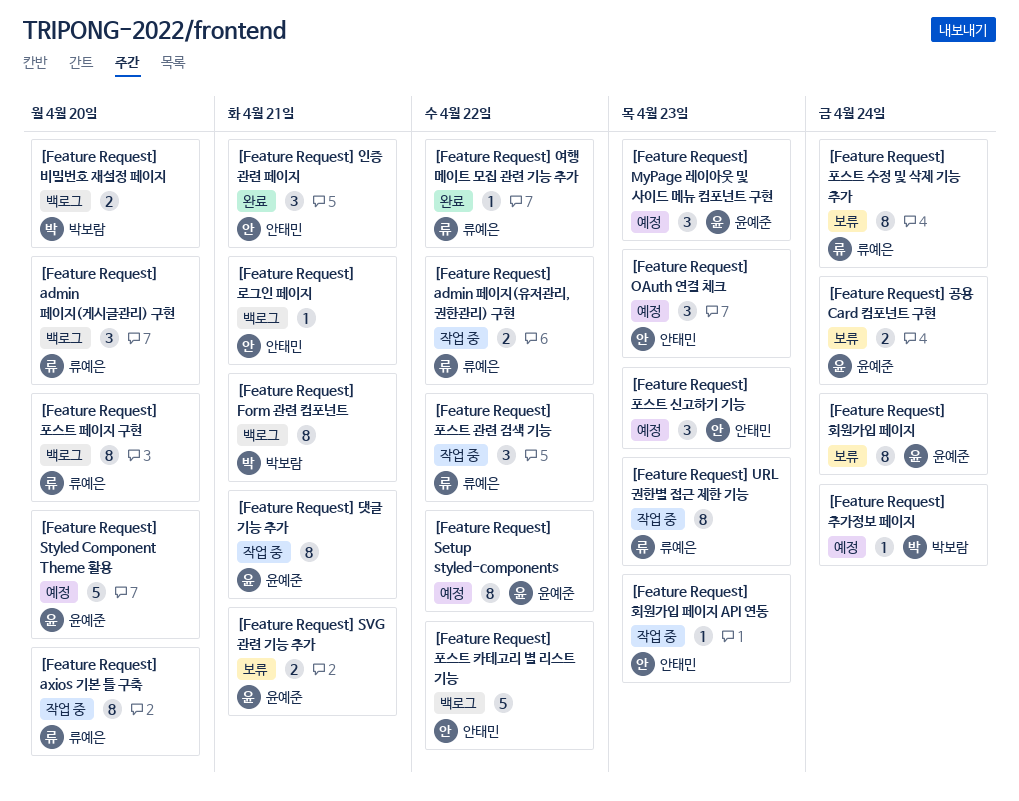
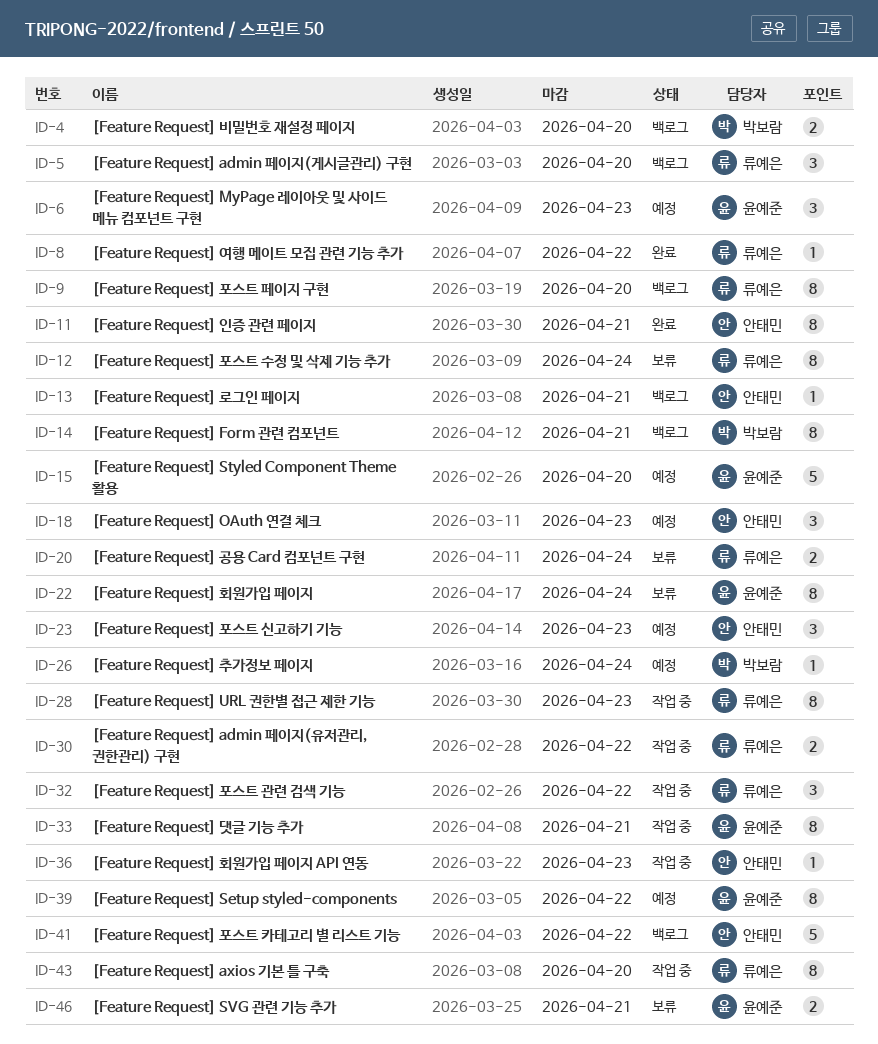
[Feature Request] 공용 Card 컴포넌트 구현, owner: 윤예준 -> 류예은
[Feature Request] 인증 관련 페이지, estimate: 3 -> 8

